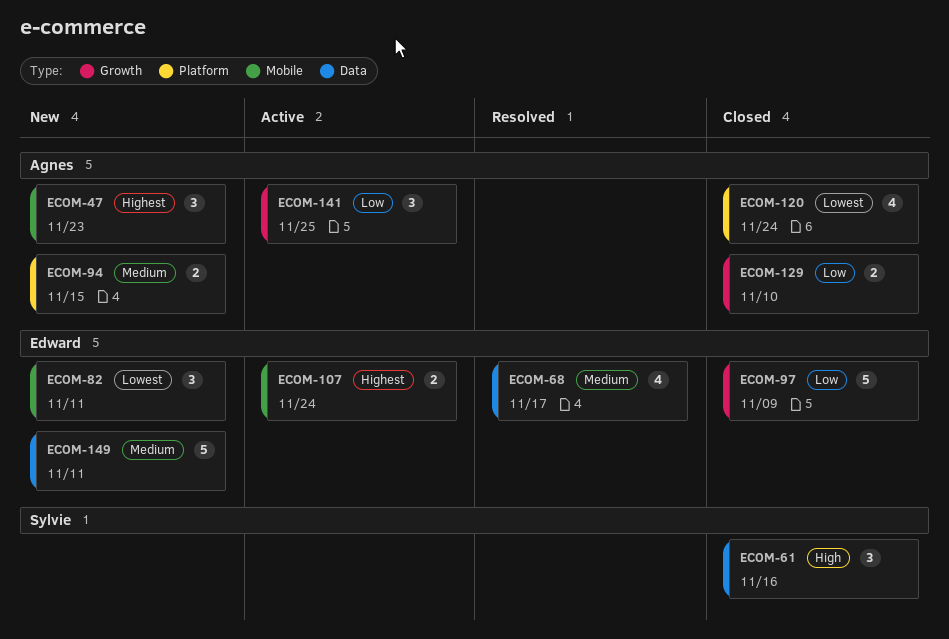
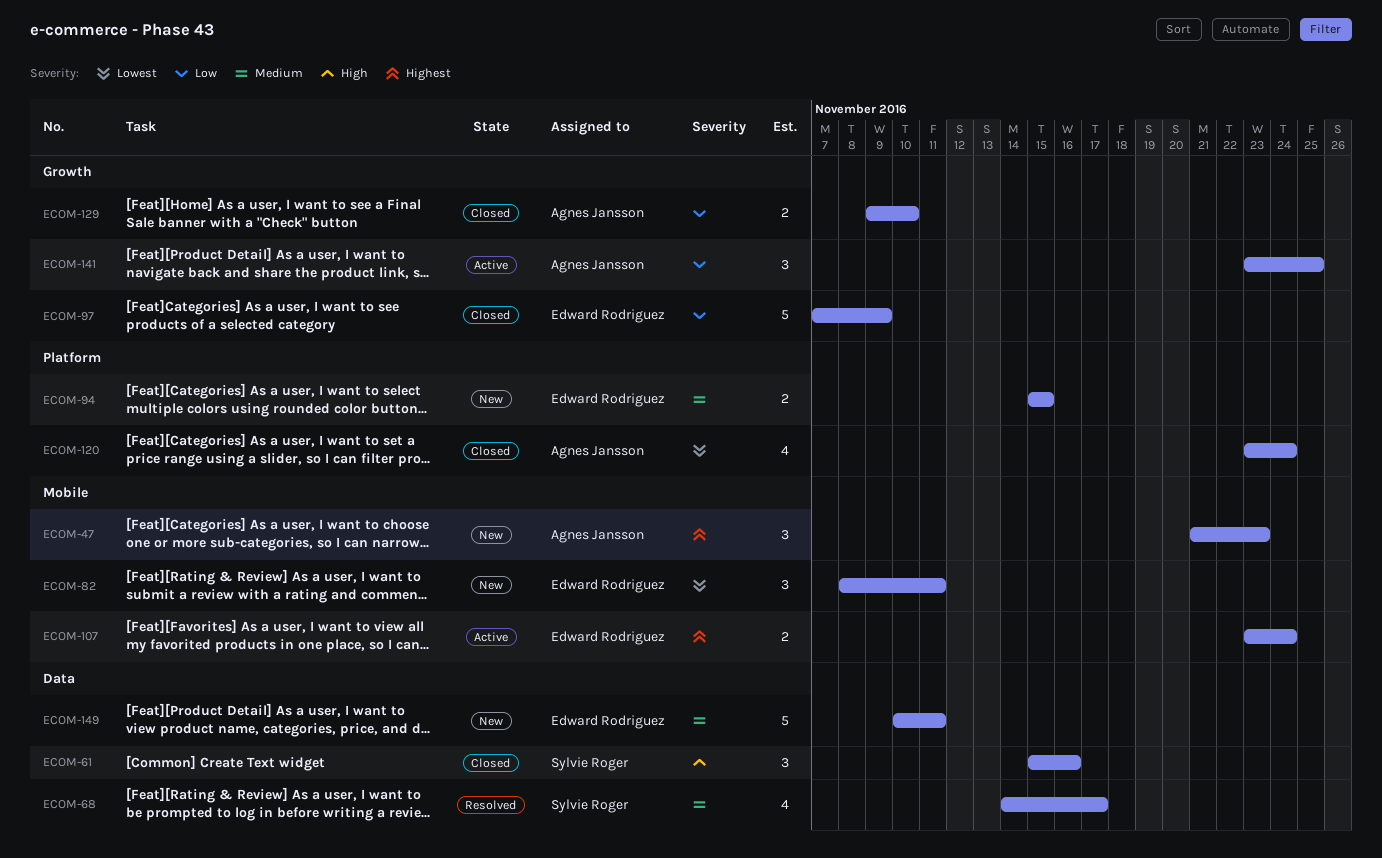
ECOM-68, owner: Edward Rodriguez -> Sylvie Roger
ECOM-94, owner: Agnes Jansson -> Edward Rodriguez

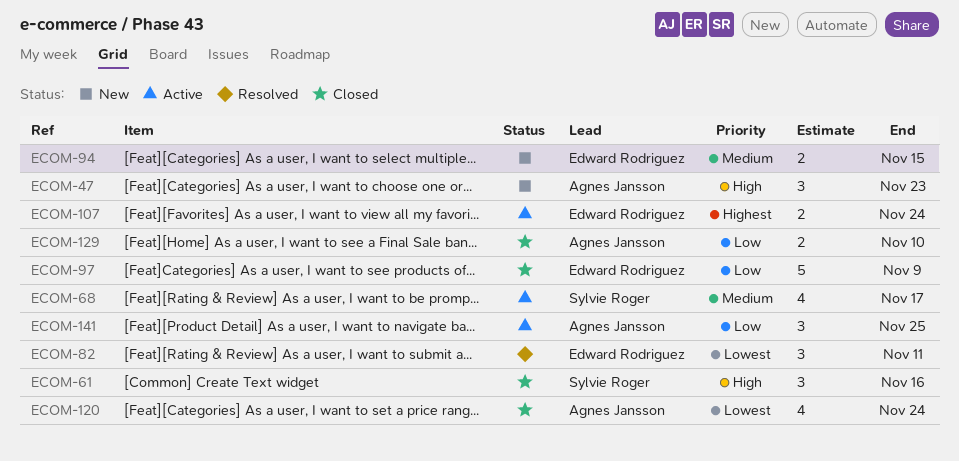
ECOM-47, priority: Highest -> High
ECOM-68, status: Resolved -> Active
ECOM-82, status: New -> Resolved
ECOM-149: present -> none

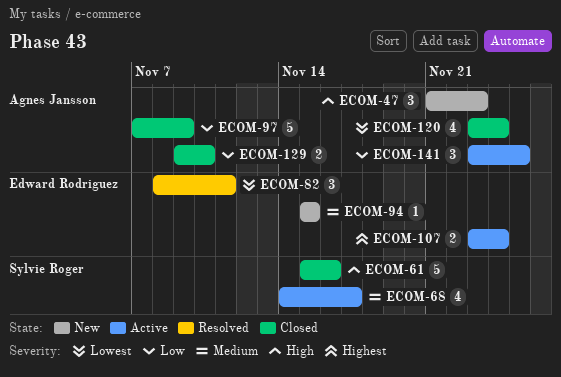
ECOM-61, estimate: 3 -> 5
ECOM-94, estimate: 2 -> 1
ECOM-97, owner: Edward Rodriguez -> Agnes Jansson

